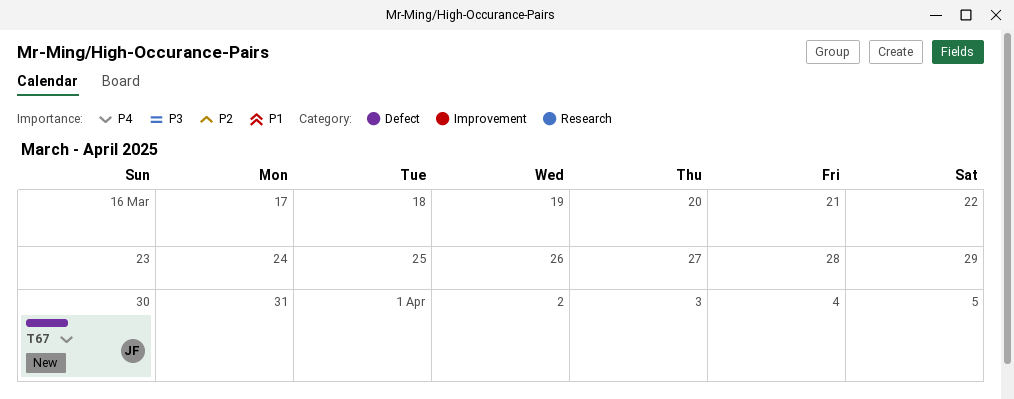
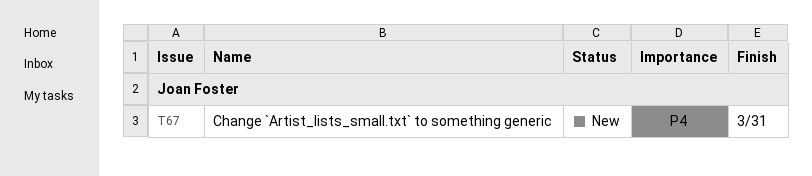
T67, due: Mar 30 -> Mar 31

